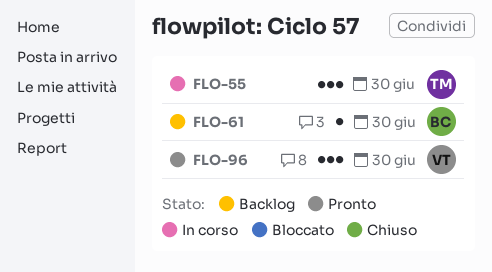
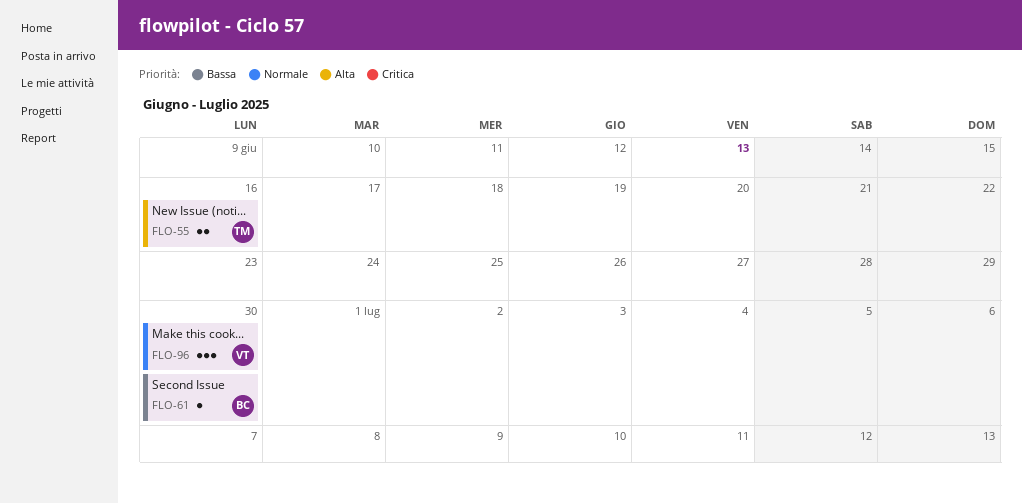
FLO-55, estimate: 3 -> 2
FLO-55, due: Jun 30 -> Jun 16

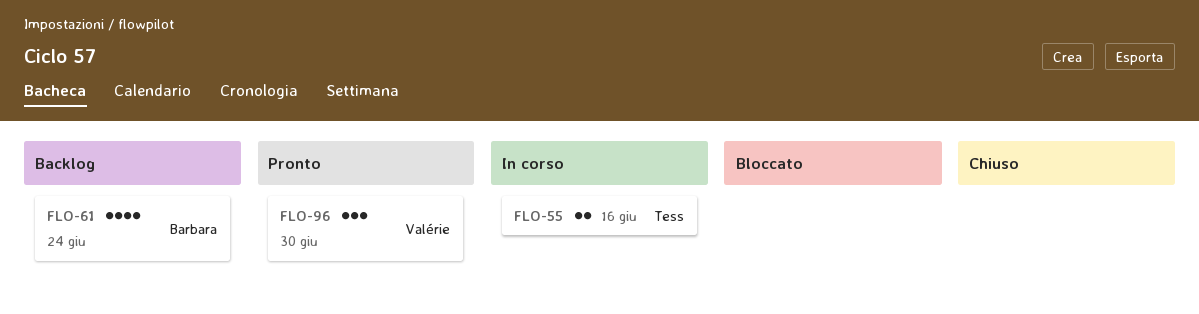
FLO-61, estimate: 1 -> 4
FLO-61, due: Jun 30 -> Jun 24

